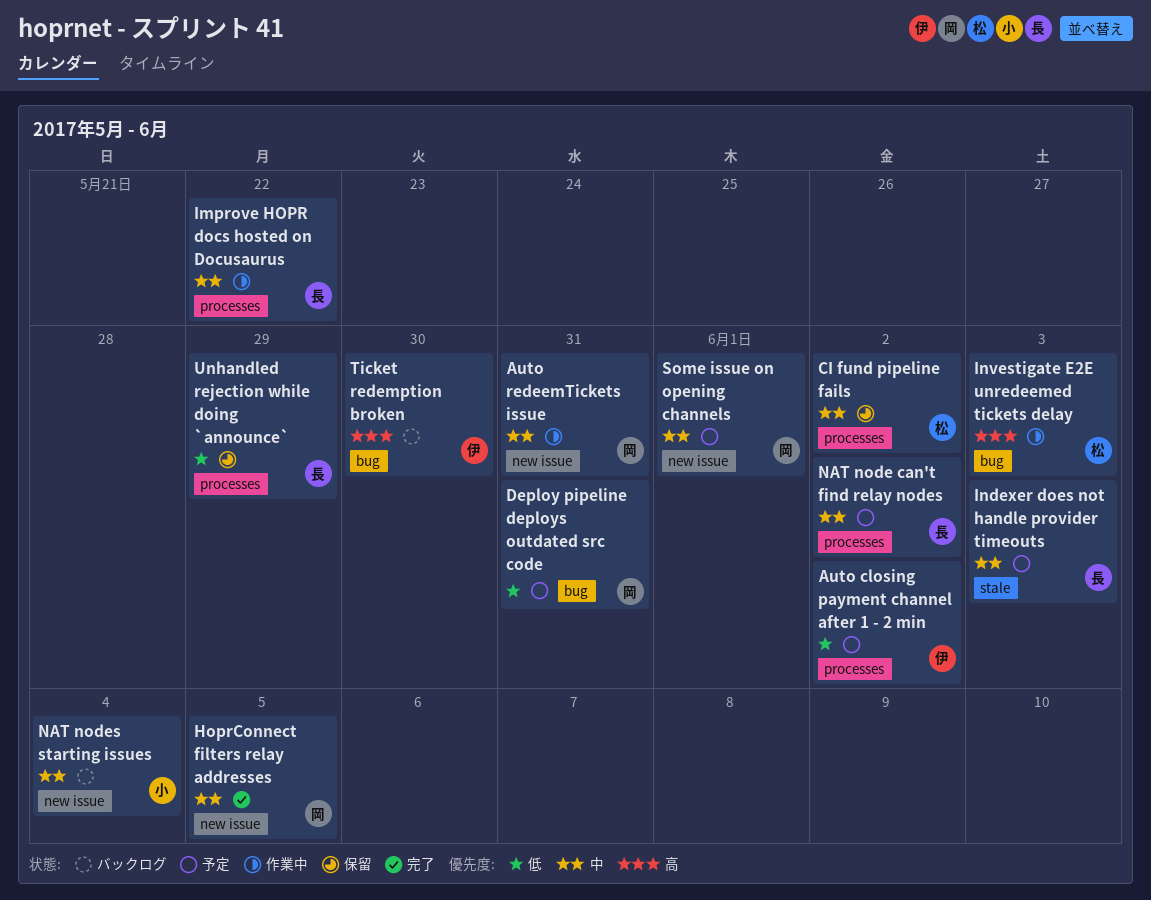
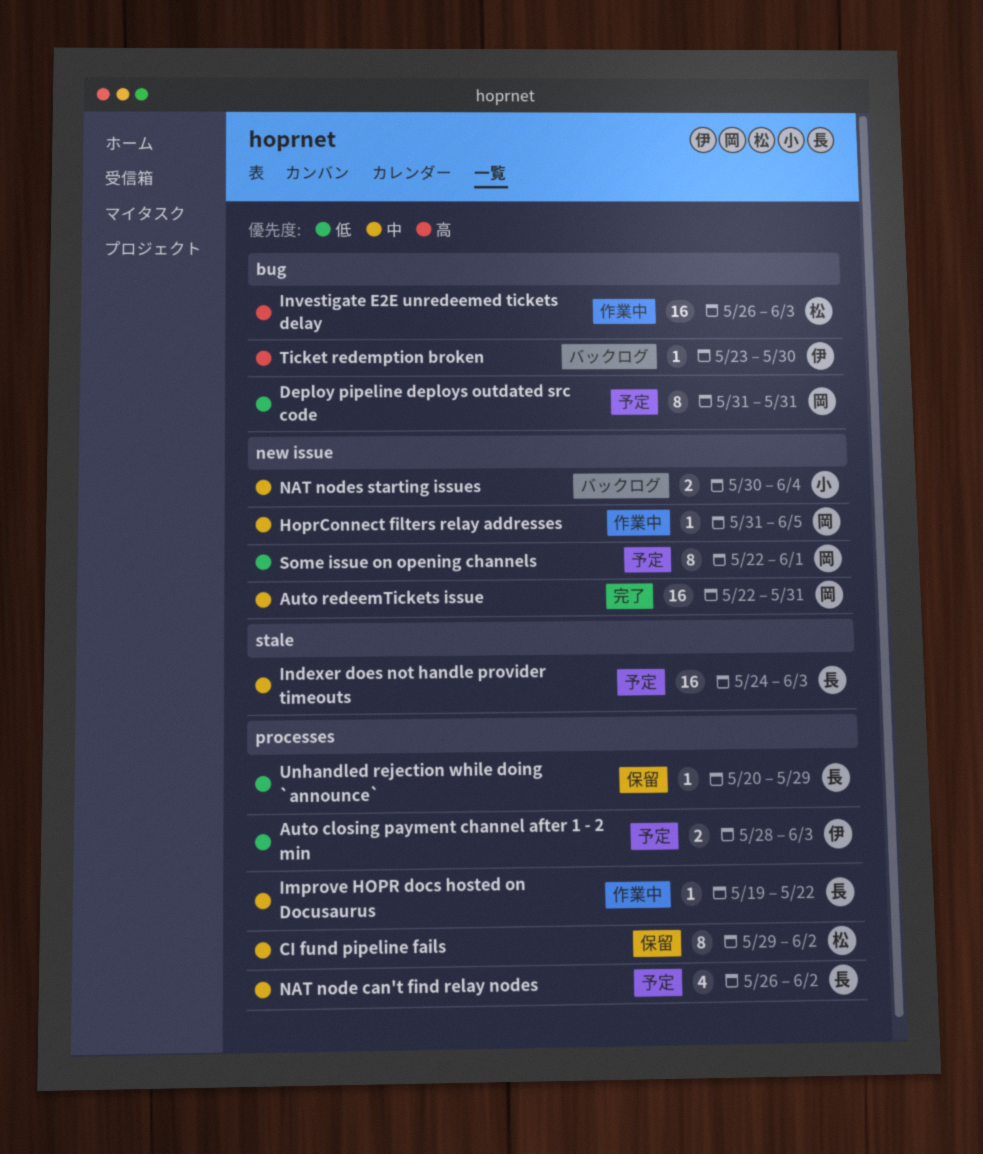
Auto closing payment channel after 1 - 2 min, due: Jun 2 -> Jun 3
Auto redeemTickets issue, status: 作業中 -> 完了
HoprConnect filters relay addresses, status: 完了 -> 作業中
Some issue on opening channels, priority: 中 -> 低

